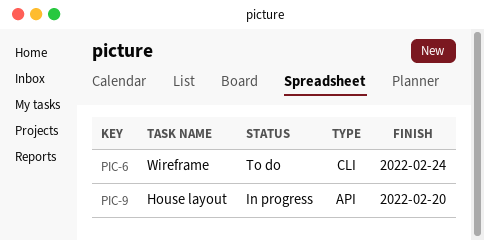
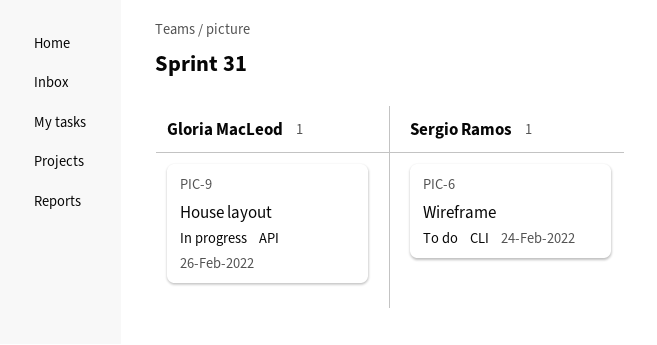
PIC-9, due: Feb 20 -> Feb 26

